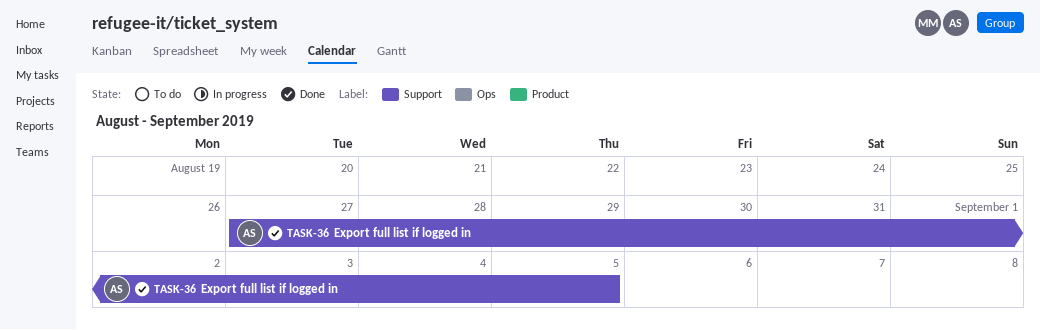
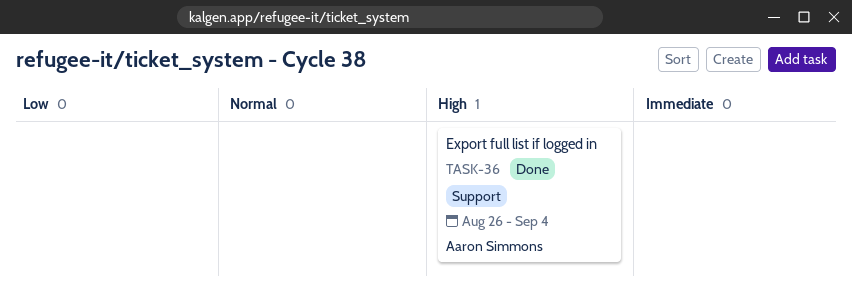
TASK-36, start: Aug 27 -> Aug 26
TASK-36, due: Sep 5 -> Sep 4

